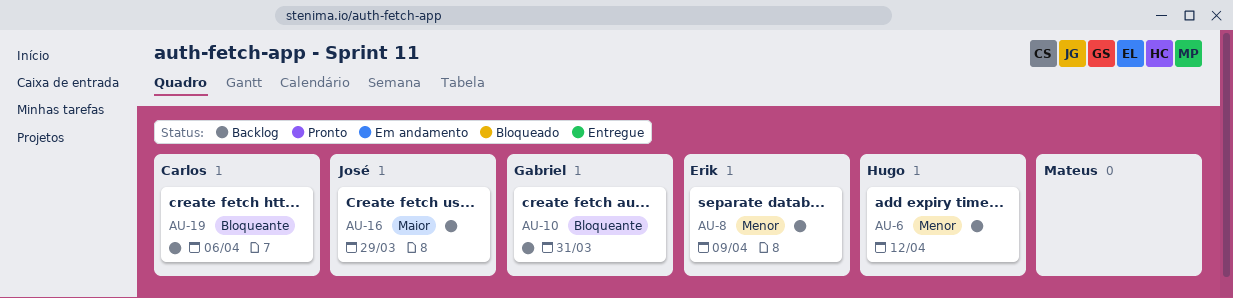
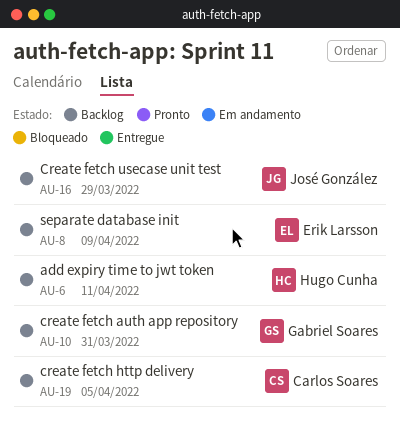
AU-6, due: Apr 12 -> Apr 11
AU-19, due: Apr 6 -> Apr 5

